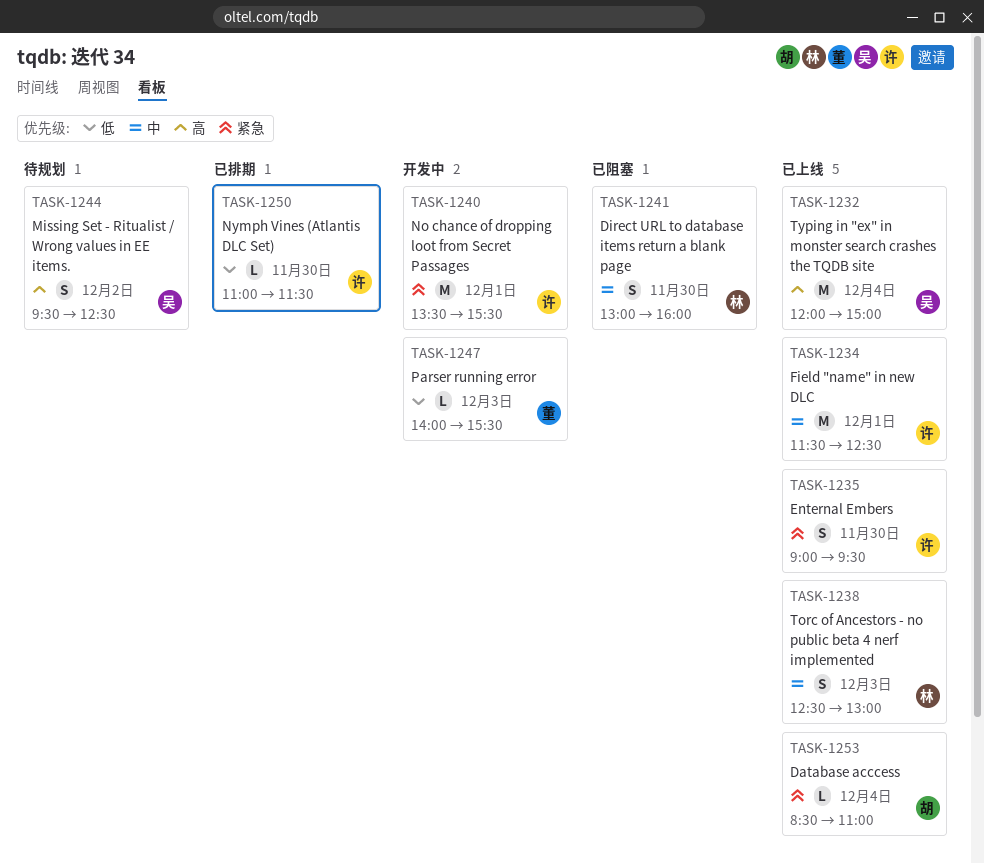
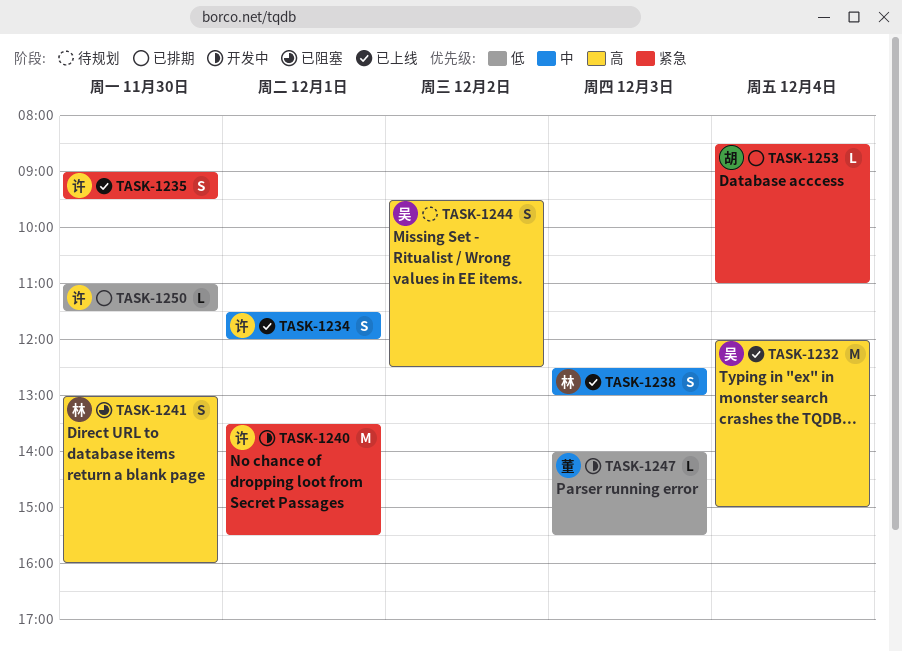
TASK-1234, estimate: M -> S
TASK-1234, ends: 12:30 -> 12:00
TASK-1241, priority: 中 -> 高
TASK-1253, status: 已上线 -> 已排期

